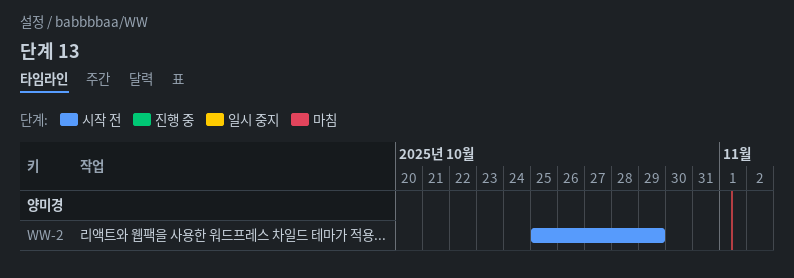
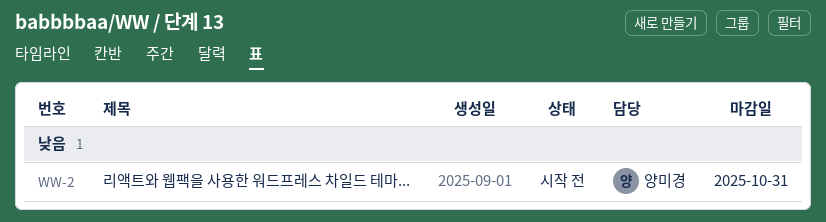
WW-2, due: Oct 29 -> Oct 31

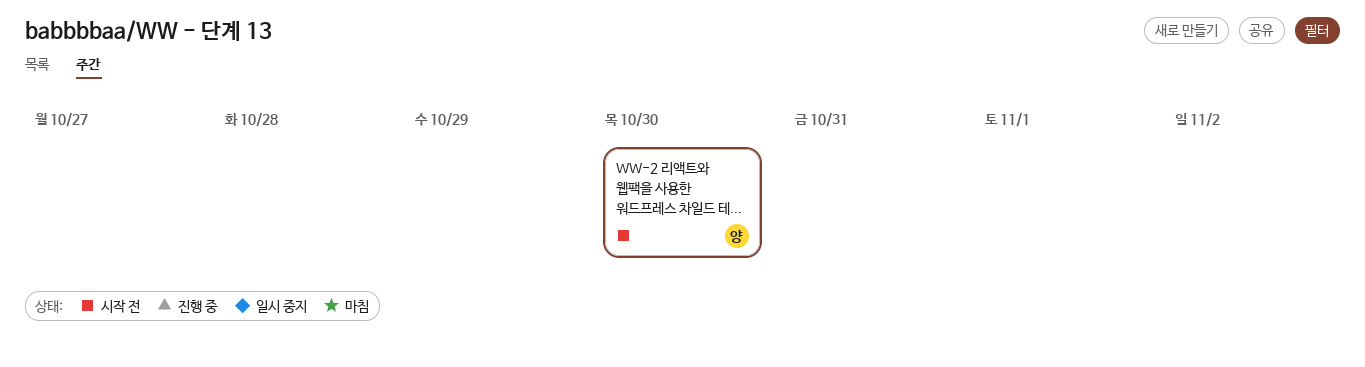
WW-2, due: Oct 31 -> Oct 30

